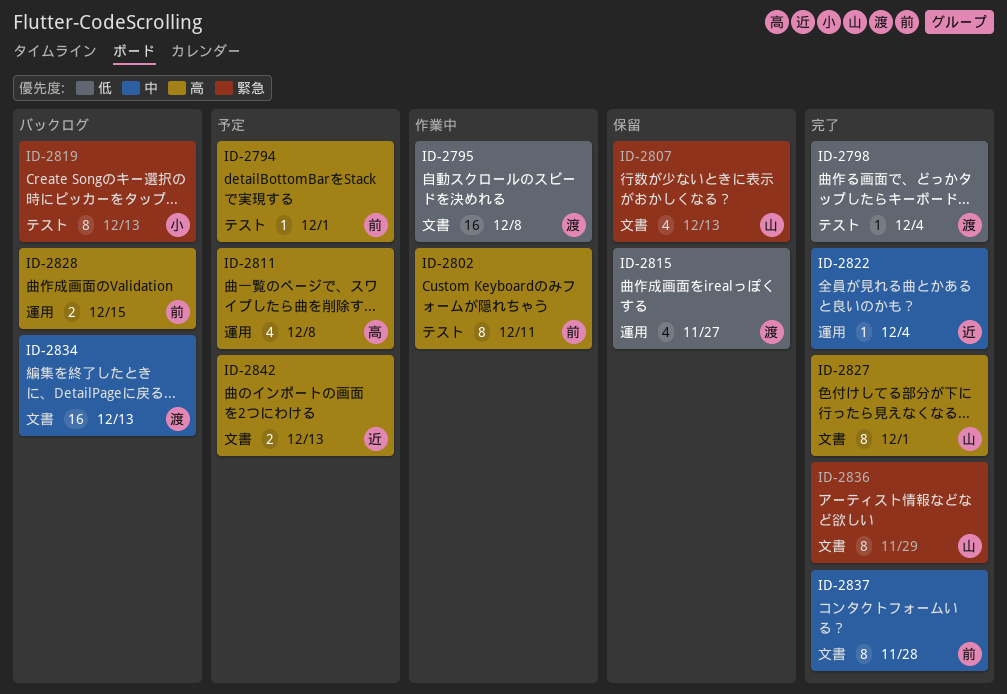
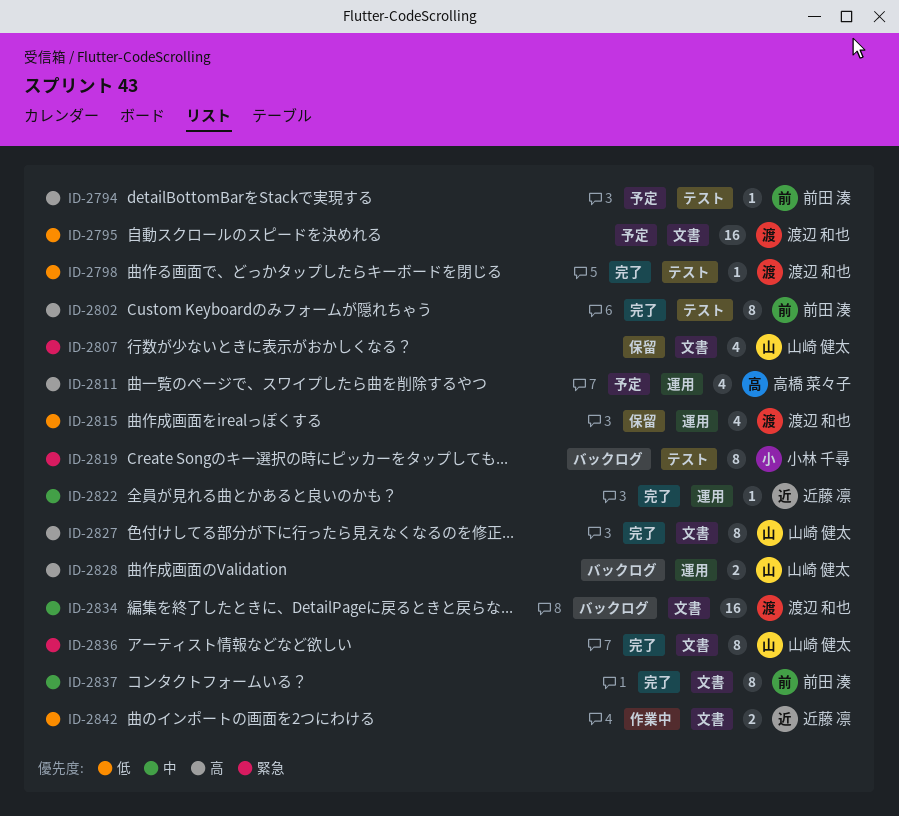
ID-2795, status: 作業中 -> 予定
ID-2802, status: 作業中 -> 完了
ID-2828, owner: 前田 湊 -> 山崎 健太
ID-2842, status: 予定 -> 作業中
ID-2842, priority: 高 -> 低

